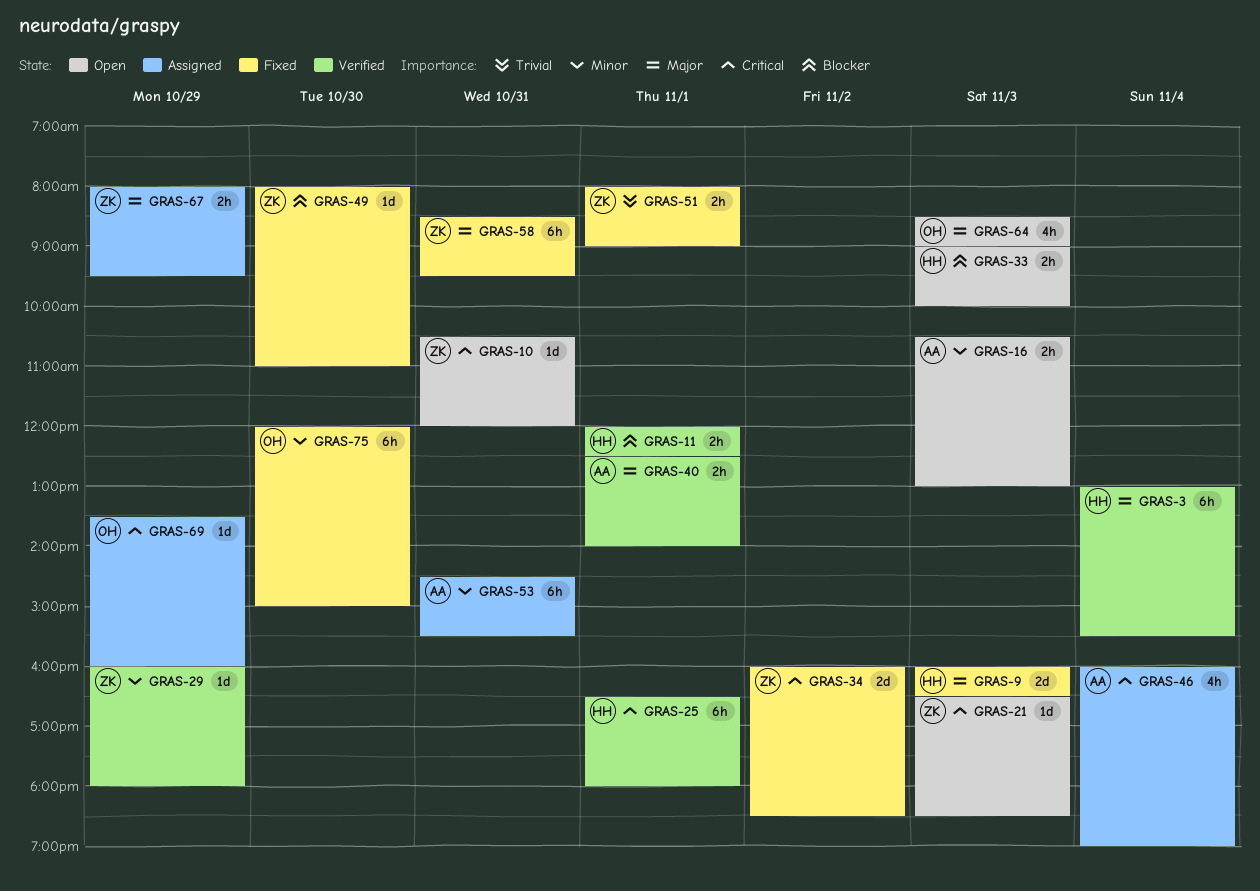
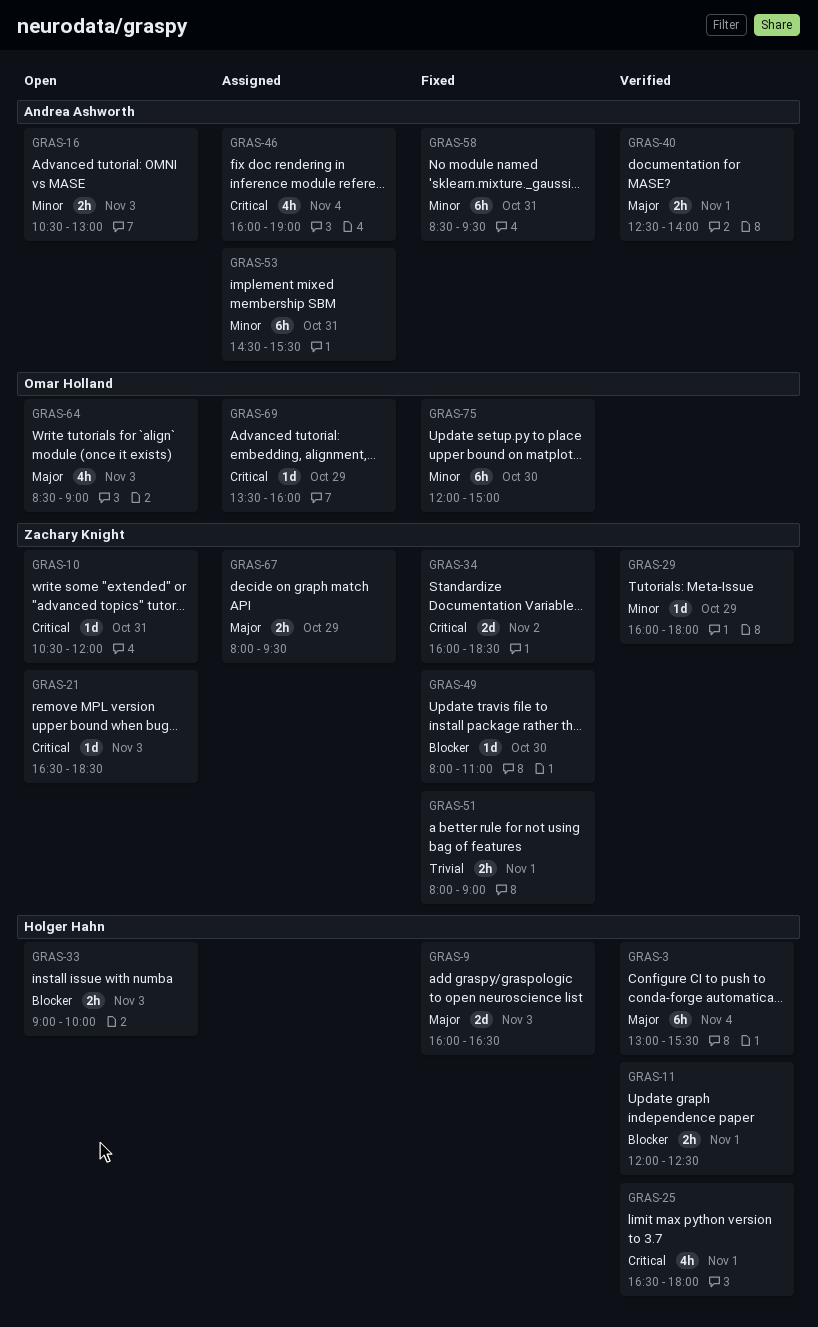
GRAS-25, estimate: 6h -> 4h
GRAS-58, owner: Zachary Knight -> Andrea Ashworth
GRAS-58, priority: Major -> Minor

